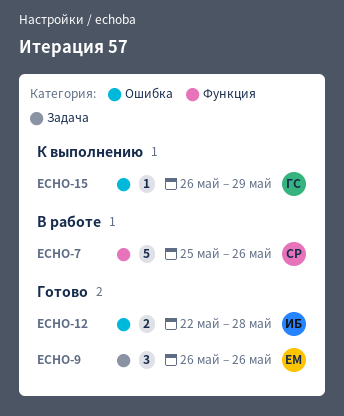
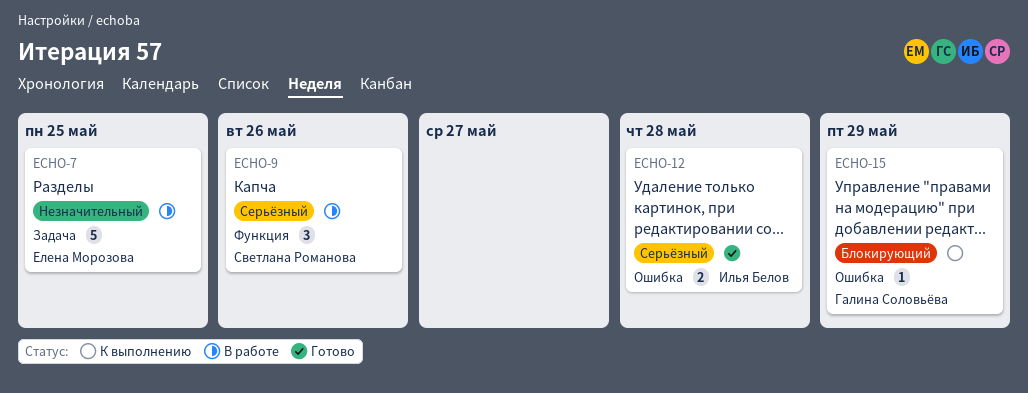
ECHO-7, owner: Светлана Романова -> Елена Морозова
ECHO-7, label: Функция -> Задача
ECHO-7, due: May 26 -> May 25
ECHO-9, status: Готово -> В работе
ECHO-9, owner: Елена Морозова -> Светлана Романова
ECHO-9, label: Задача -> Функция

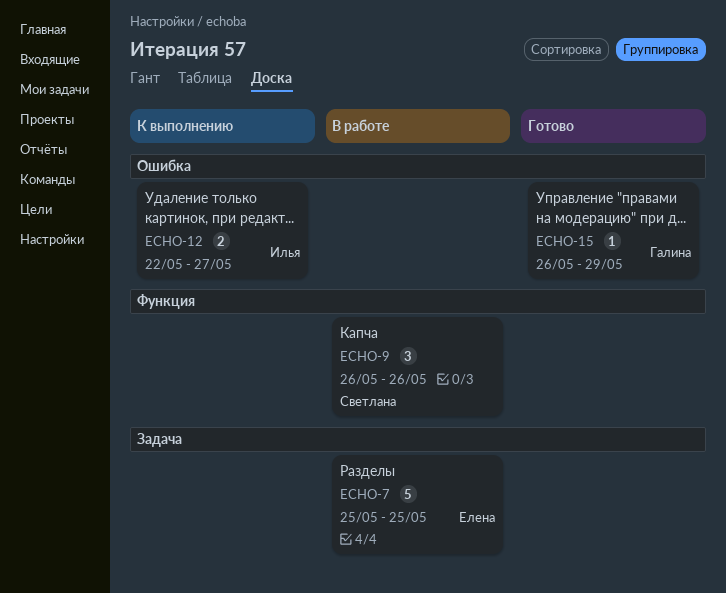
ECHO-12, status: Готово -> К выполнению
ECHO-12, due: May 28 -> May 27
ECHO-15, status: К выполнению -> Готово

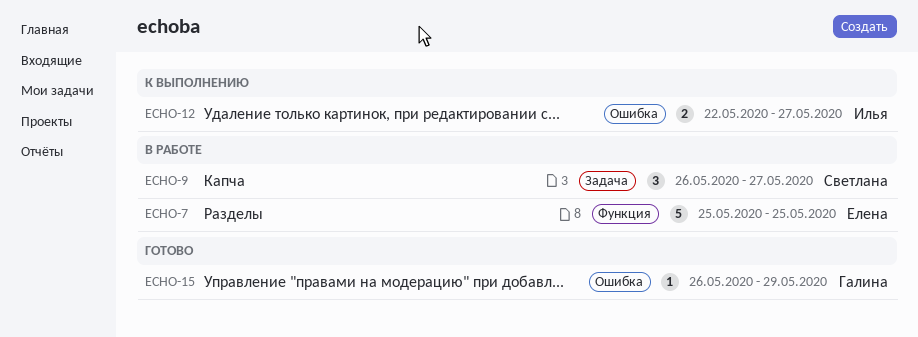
ECHO-7, label: Задача -> Функция
ECHO-9, label: Функция -> Задача
ECHO-9, due: May 26 -> May 27

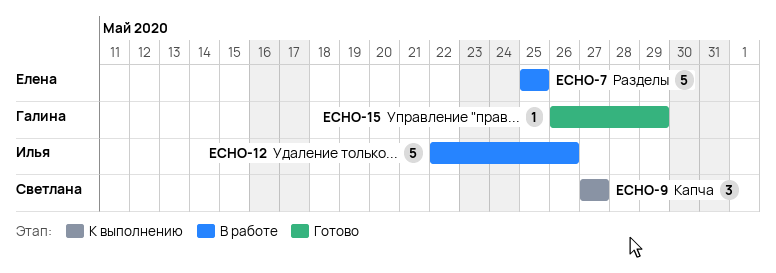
ECHO-9, status: В работе -> К выполнению
ECHO-9, start: May 26 -> May 27
ECHO-12, status: К выполнению -> В работе
ECHO-12, estimate: 2 -> 5
ECHO-12, due: May 27 -> May 26

